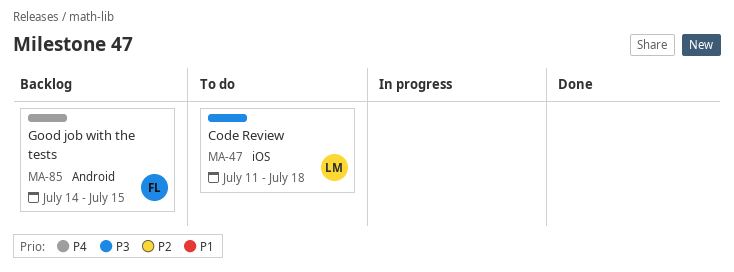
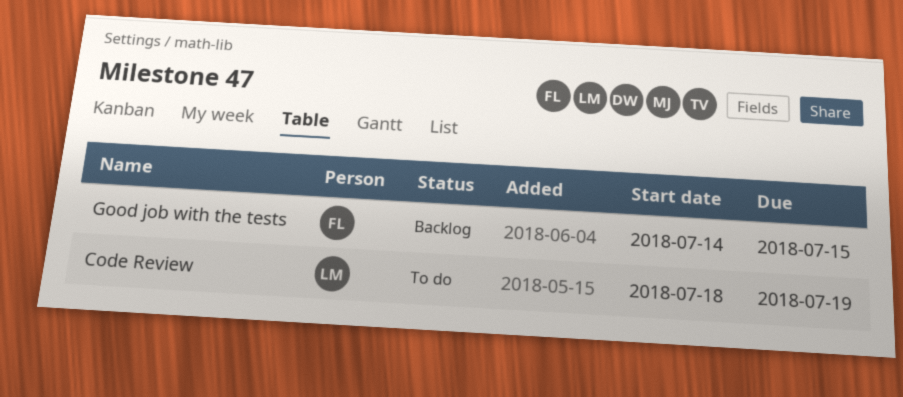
Code Review, start: Jul 11 -> Jul 18
Code Review, due: Jul 18 -> Jul 19

